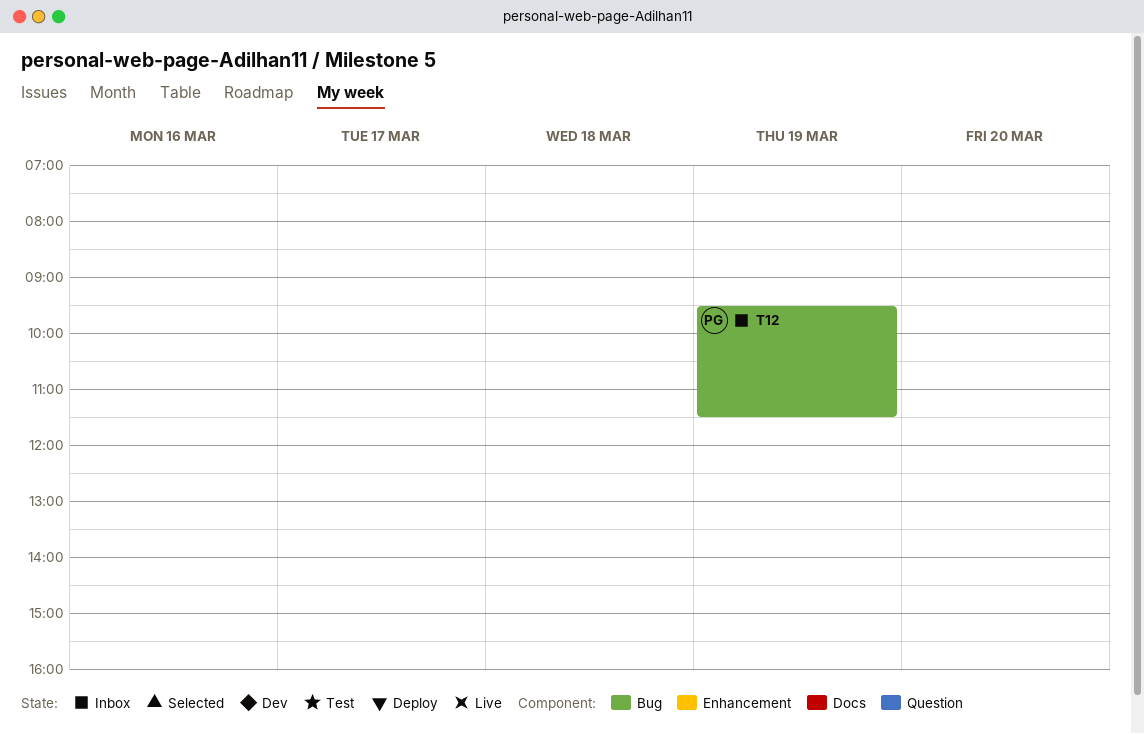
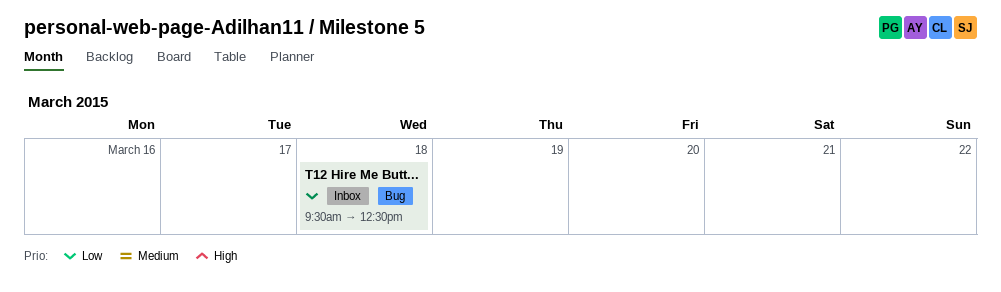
T12, day: Mar 19 -> Mar 18
T12, ends: 11:30 -> 12:30

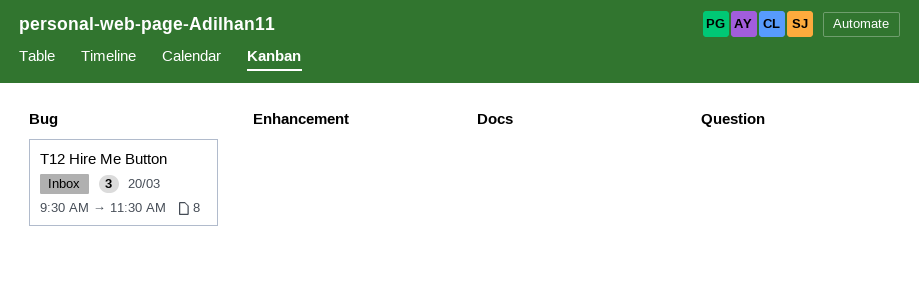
T12, day: Mar 18 -> Mar 20
T12, ends: 12:30 -> 11:30

